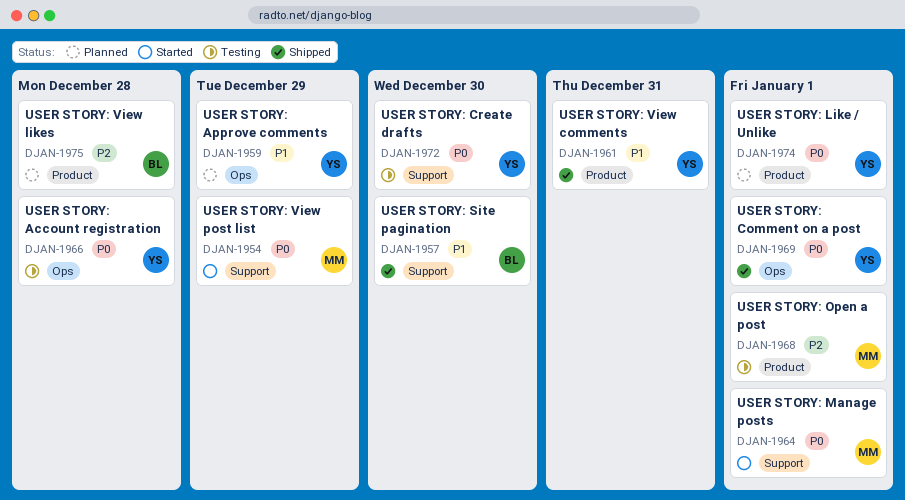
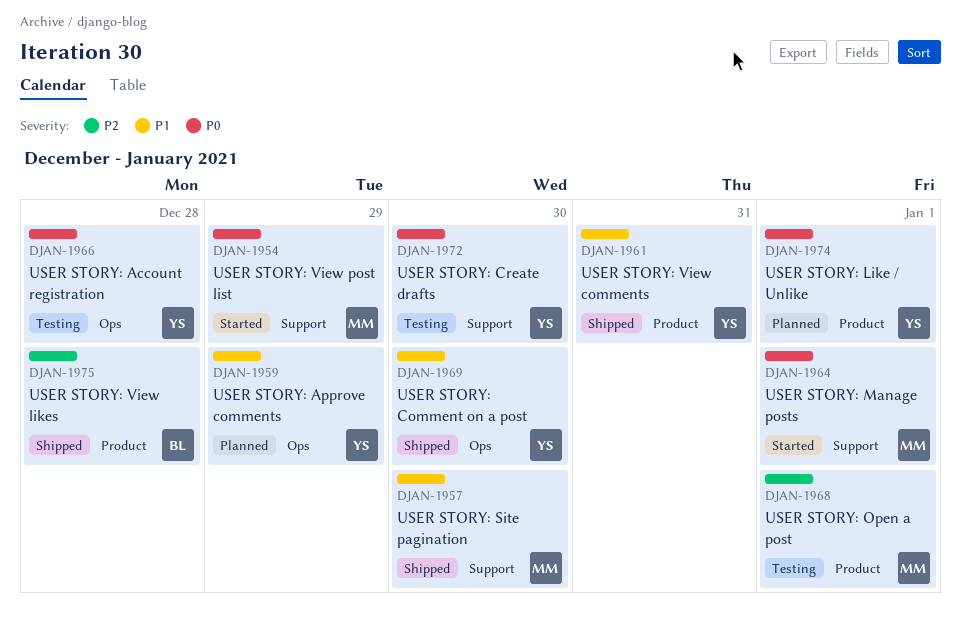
DJAN-1957, owner: BL -> MM
DJAN-1969, priority: P0 -> P1
DJAN-1969, due: Jan 1 -> Dec 30
DJAN-1975, status: Planned -> Shipped

